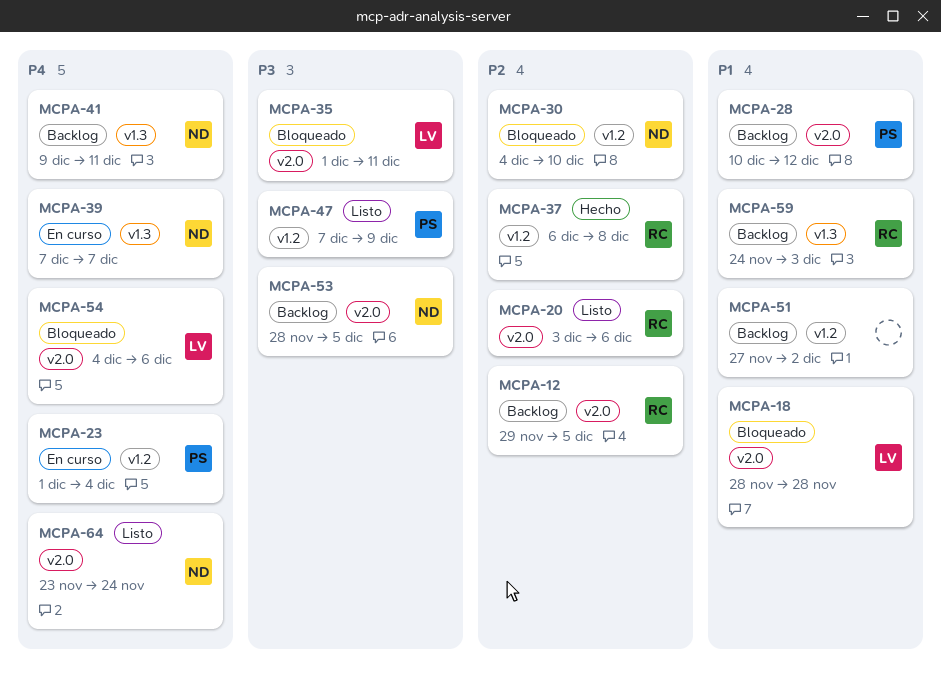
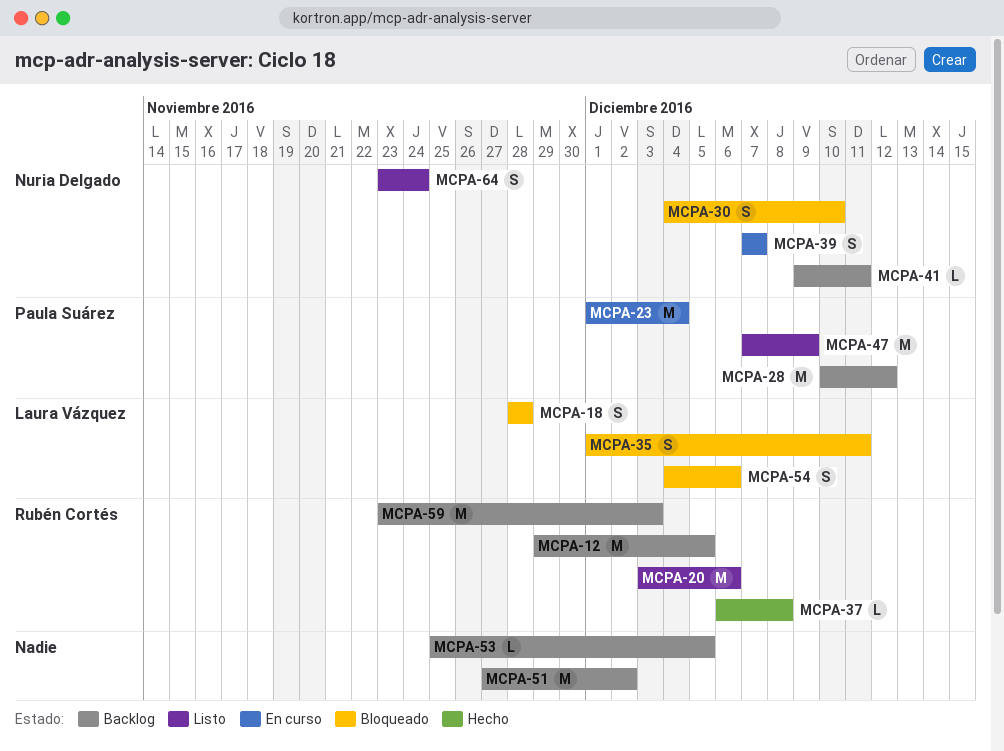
MCPA-53, owner: Nuria Delgado -> none
MCPA-53, start: Nov 28 -> Nov 25
MCPA-59, start: Nov 24 -> Nov 23

